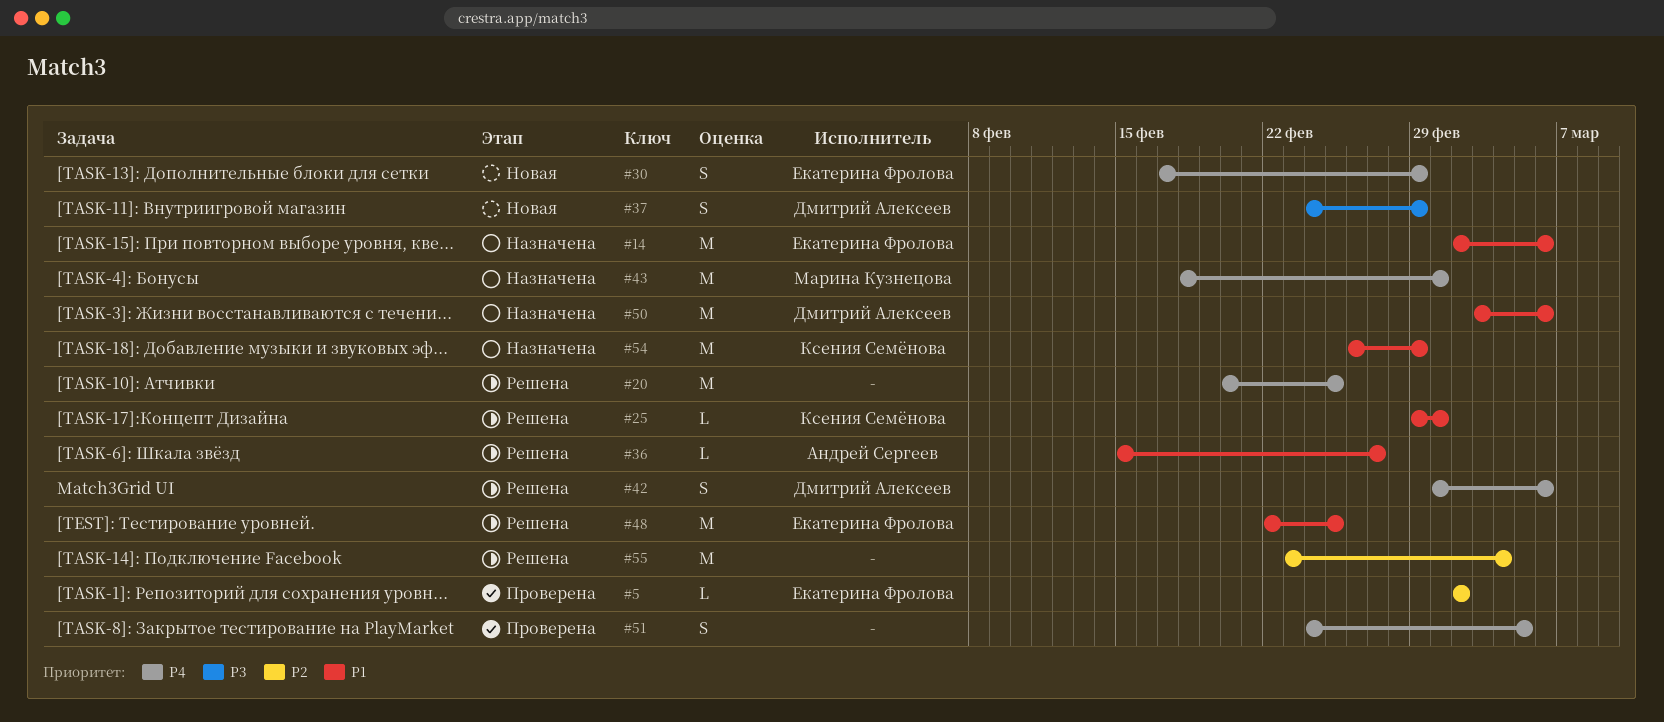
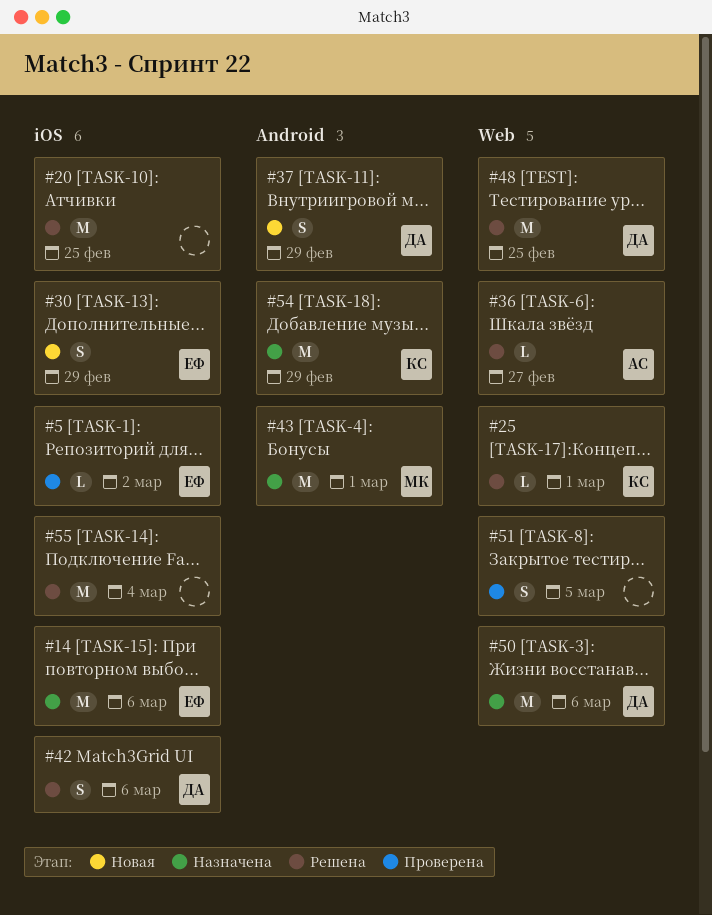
#48, owner: Екатерина Фролова -> Дмитрий Алексеев

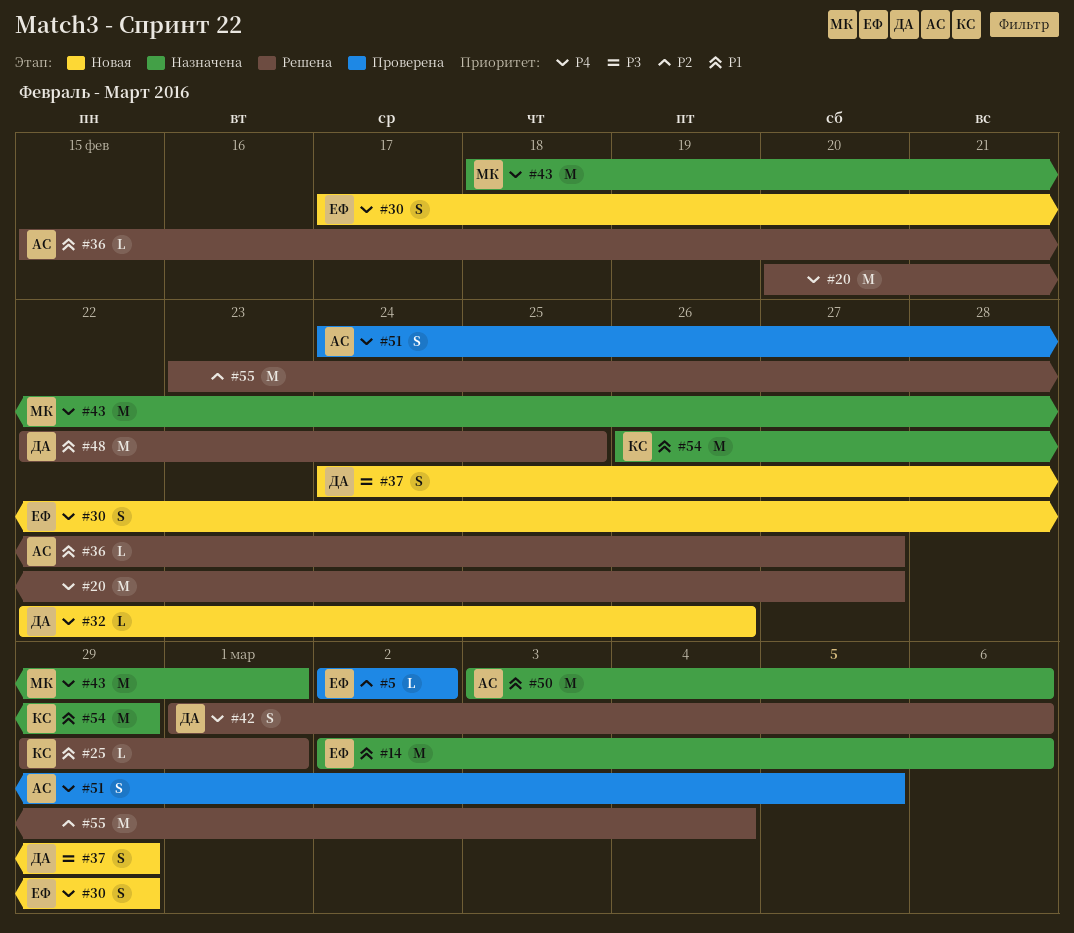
#20, due: Feb 25 -> Feb 27
#32: none -> present
#50, owner: ДА -> АС
#51, owner: none -> АС

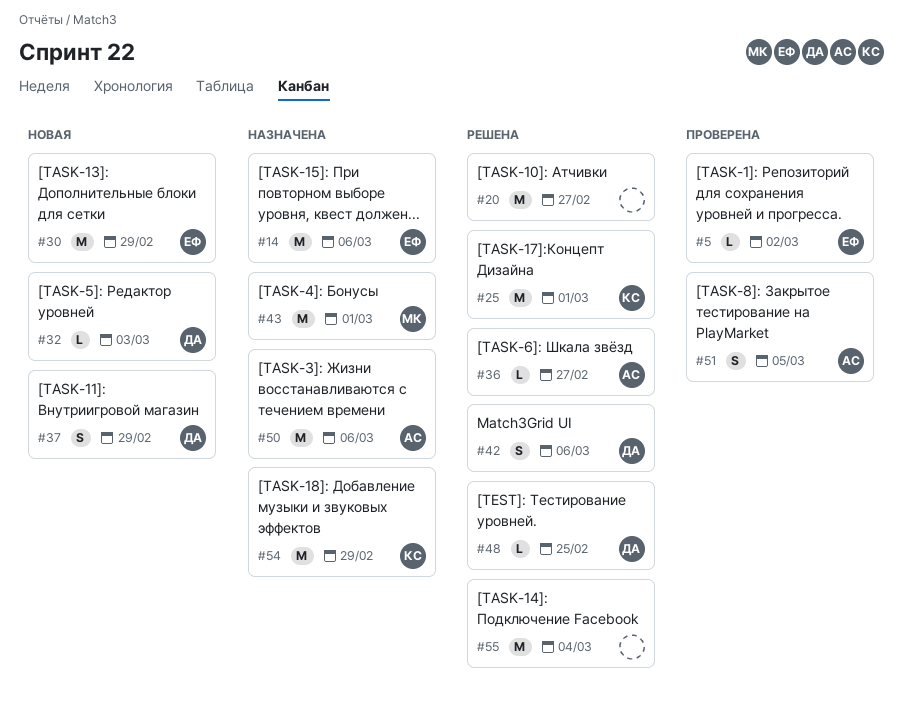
#25, estimate: L -> M
#30, estimate: S -> M
#32, due: Feb 26 -> Mar 3
#48, estimate: M -> L

